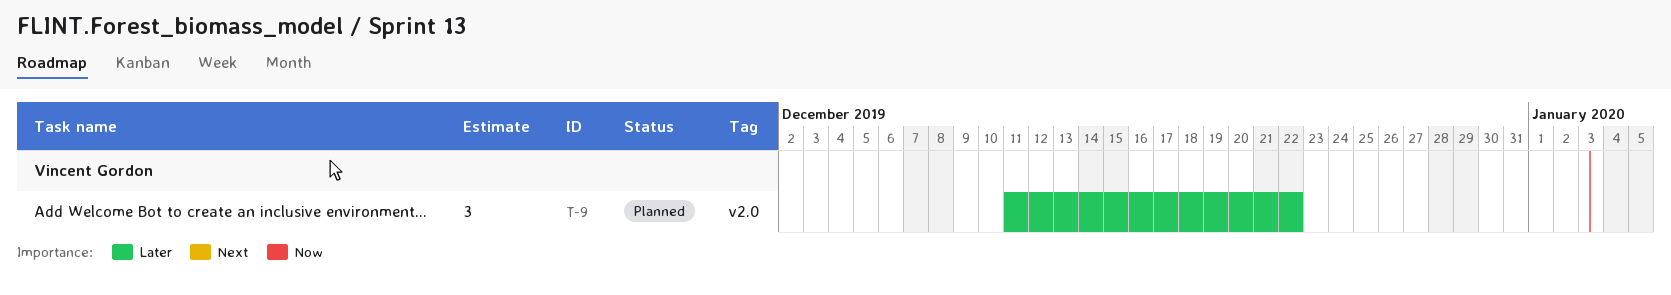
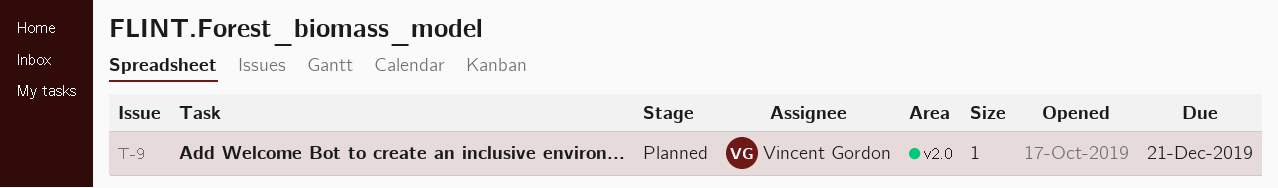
T-9, estimate: 3 -> 1
T-9, due: Dec 22 -> Dec 21

